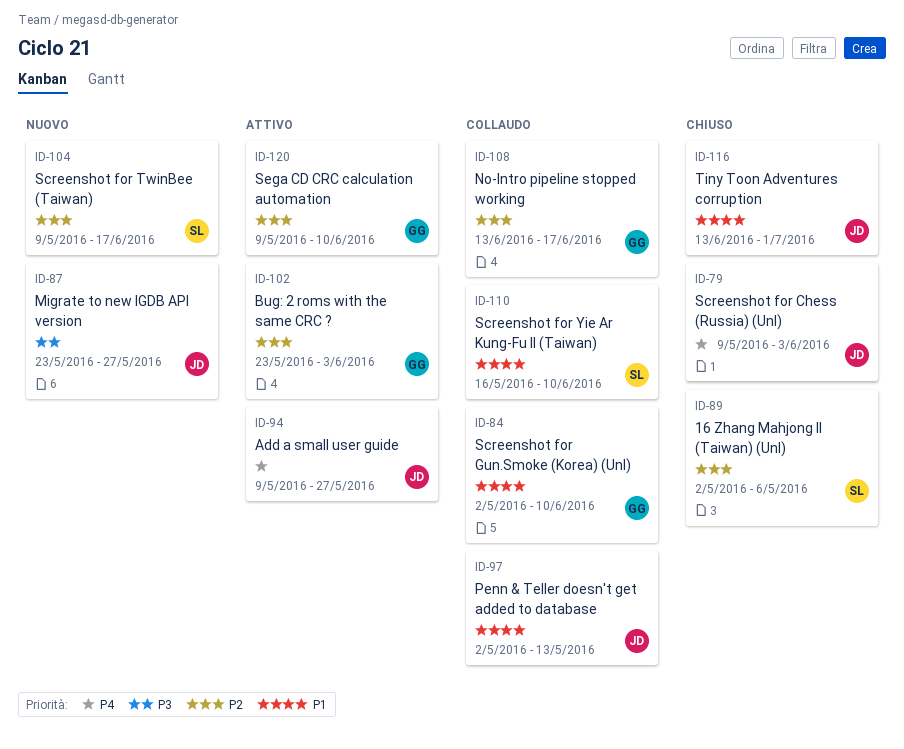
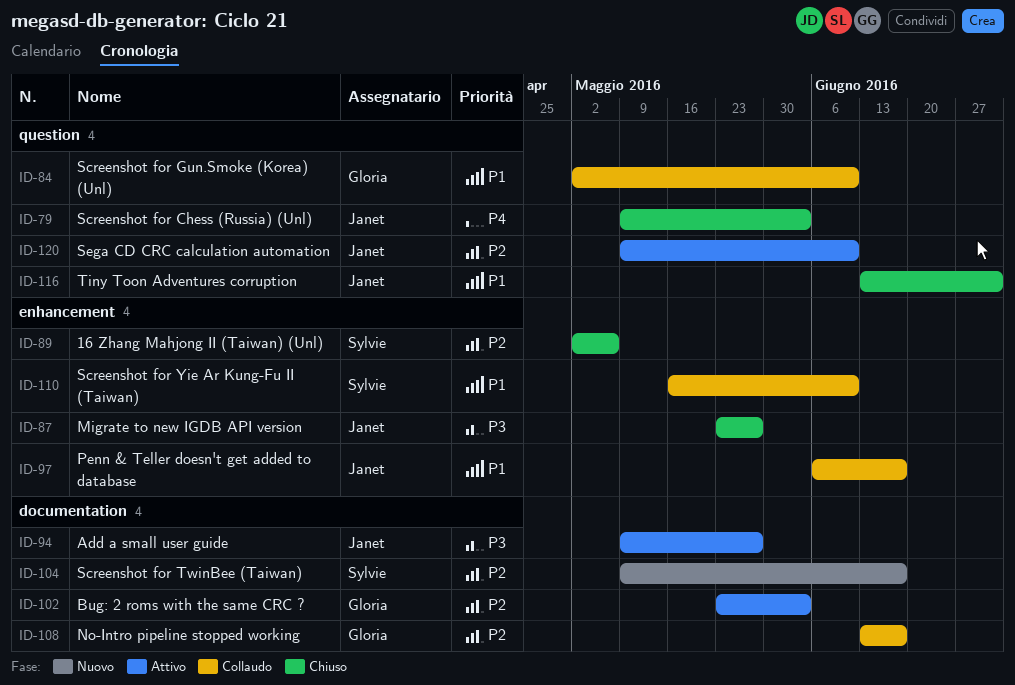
ID-87, status: Nuovo -> Chiuso
ID-94, priority: P4 -> P3
ID-97, start: May 2 -> Jun 6
ID-97, due: May 13 -> Jun 17
ID-120, owner: Gloria -> Janet

